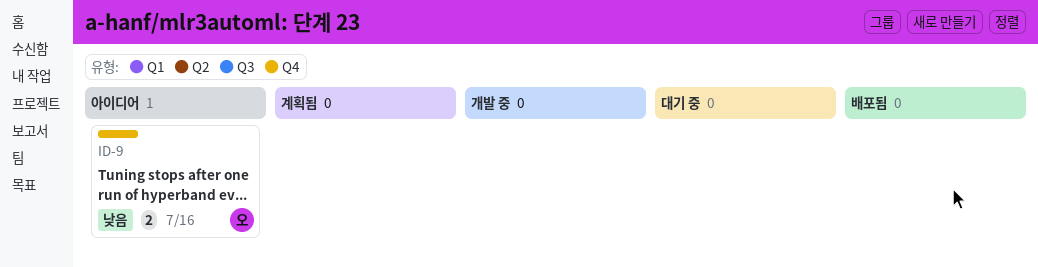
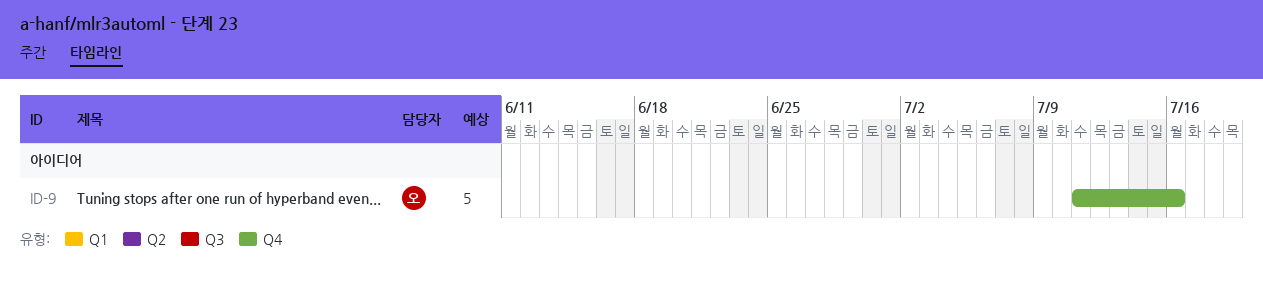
ID-9, estimate: 2 -> 5

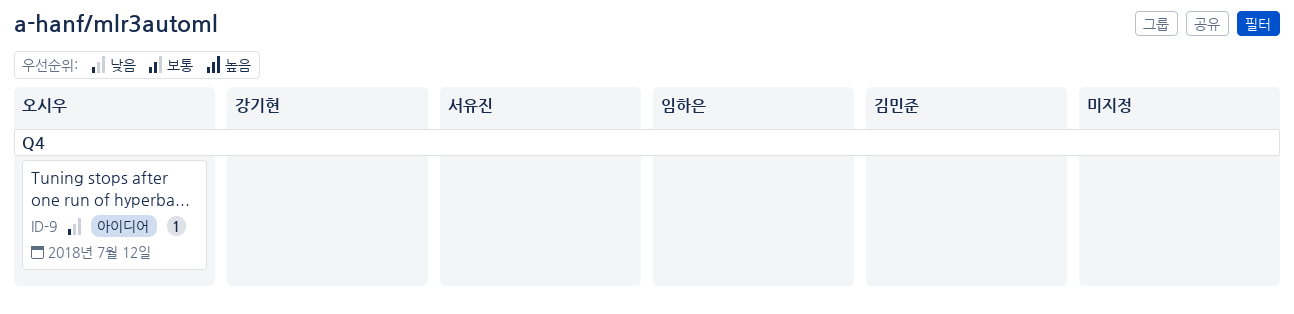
ID-9, estimate: 5 -> 1
ID-9, due: Jul 16 -> Jul 12

